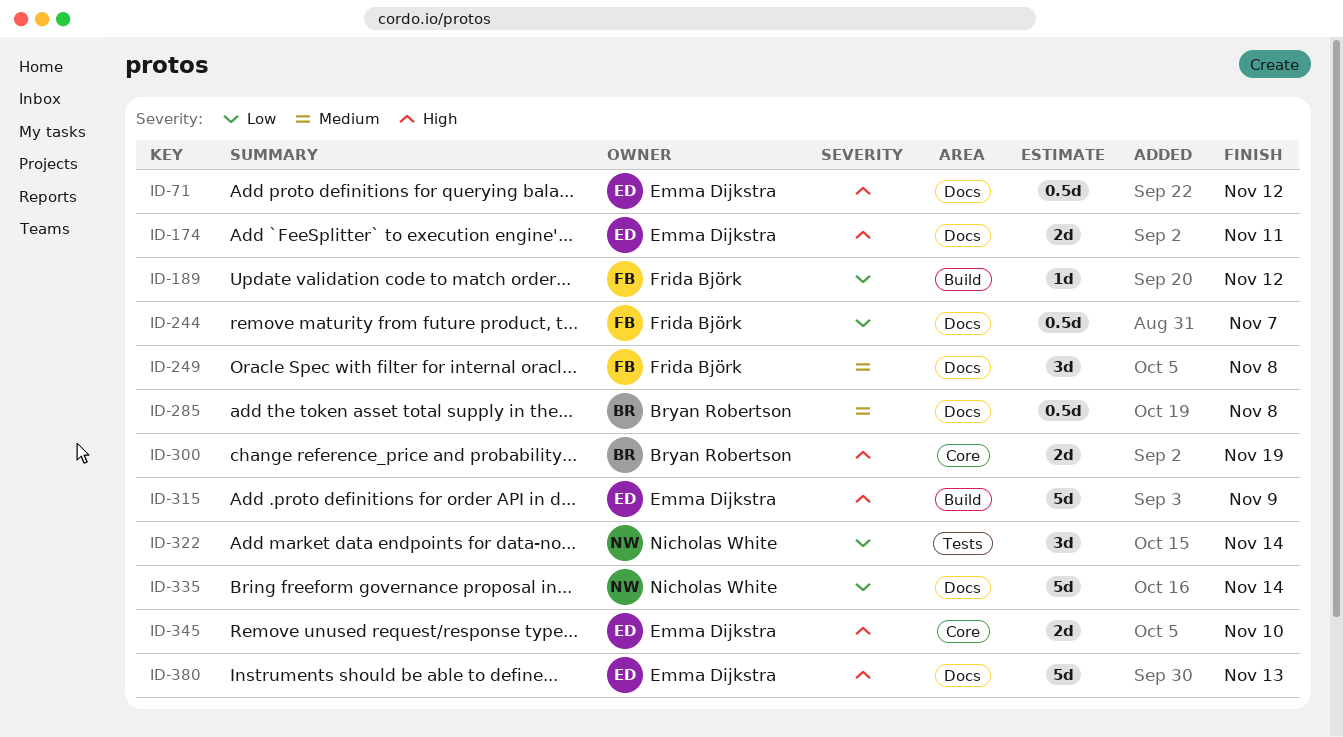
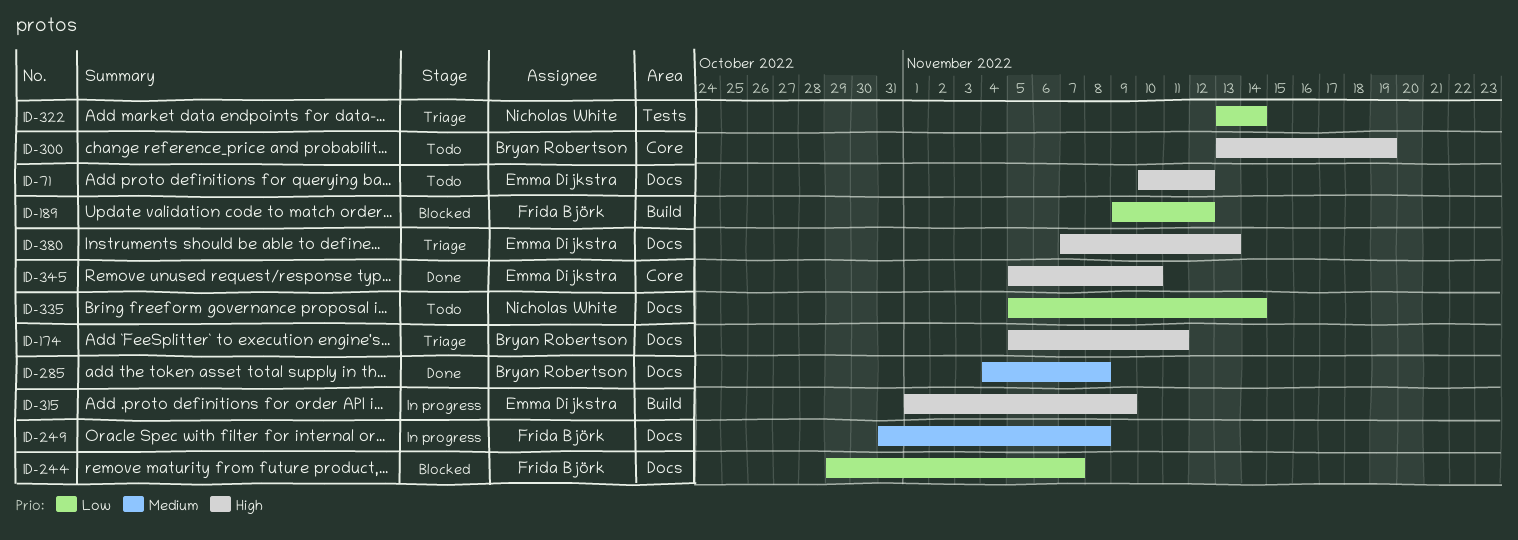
ID-174, owner: Emma Dijkstra -> Bryan Robertson

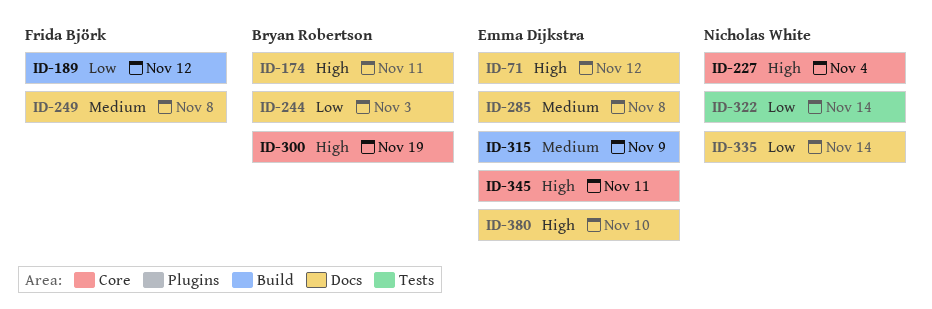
ID-227: none -> present
ID-244, owner: Frida Björk -> Bryan Robertson
ID-244, due: Nov 7 -> Nov 3
ID-285, owner: Bryan Robertson -> Emma Dijkstra
ID-315, priority: High -> Medium
ID-345, due: Nov 10 -> Nov 11
ID-380, due: Nov 13 -> Nov 10

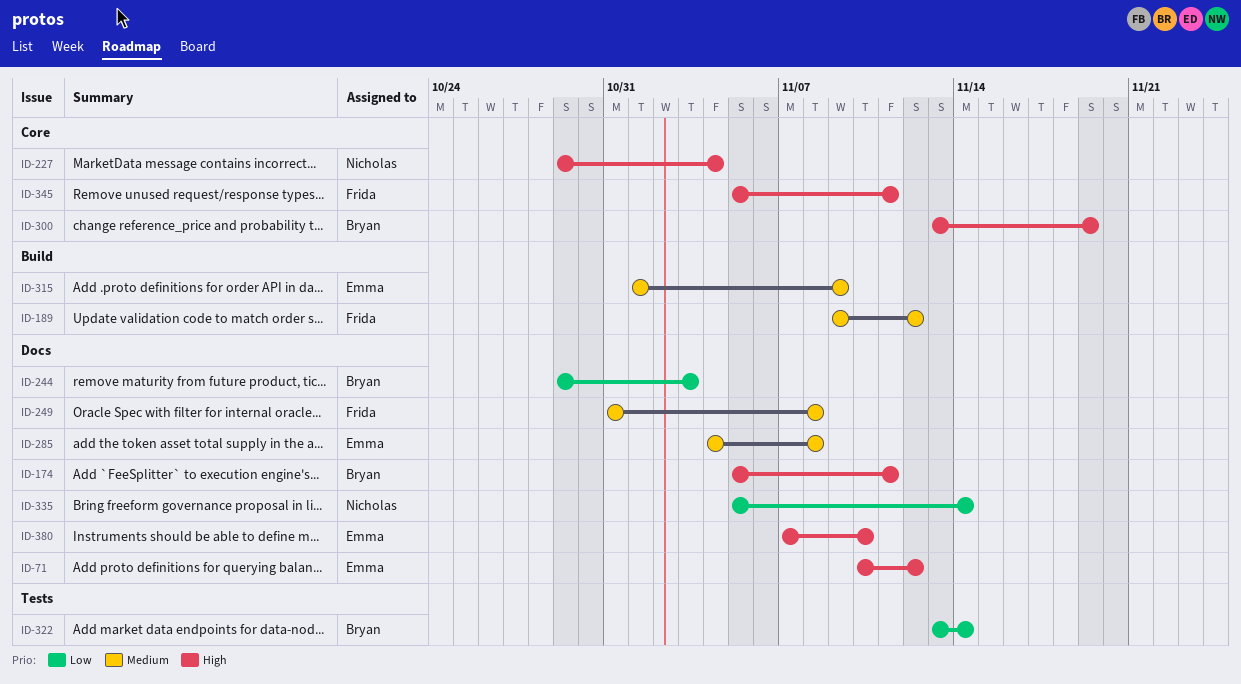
ID-189, priority: Low -> Medium
ID-322, owner: Nicholas White -> Bryan Robertson
ID-345, owner: Emma Dijkstra -> Frida Björk

